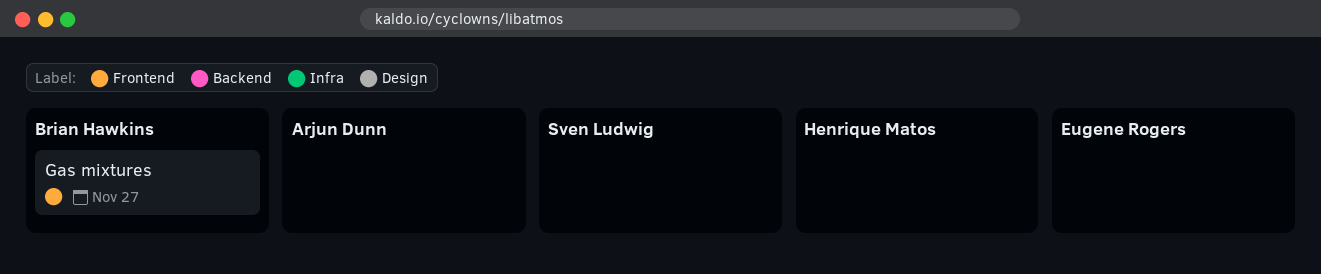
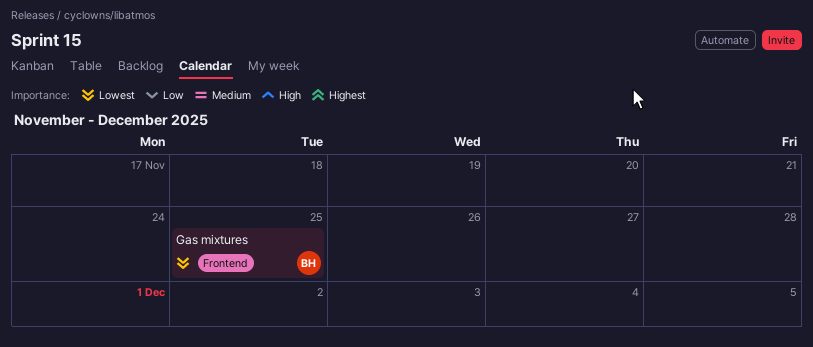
Gas mixtures, due: Nov 27 -> Nov 25

